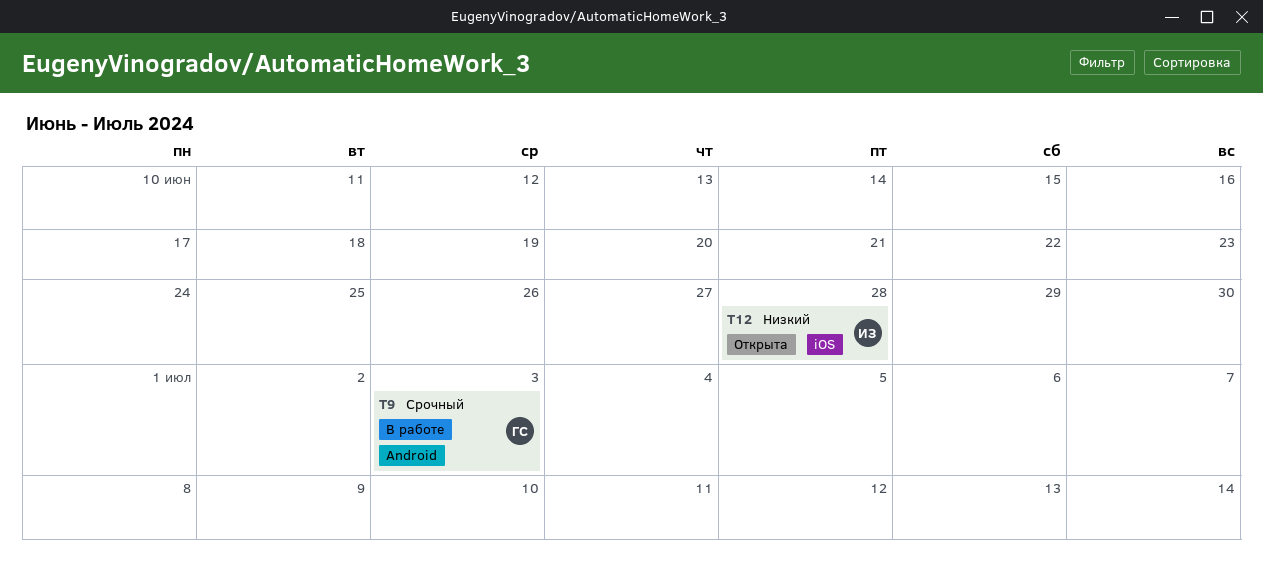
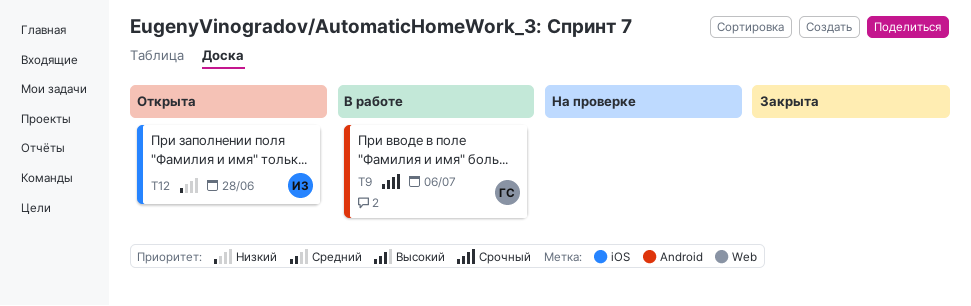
T9, due: Jul 3 -> Jul 6

